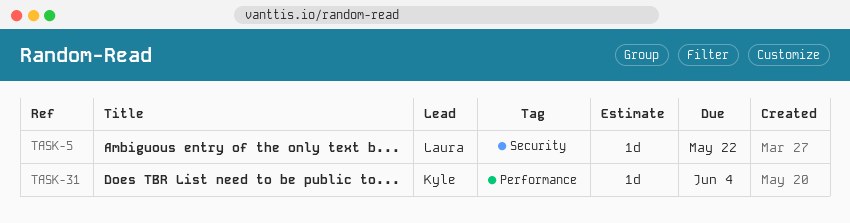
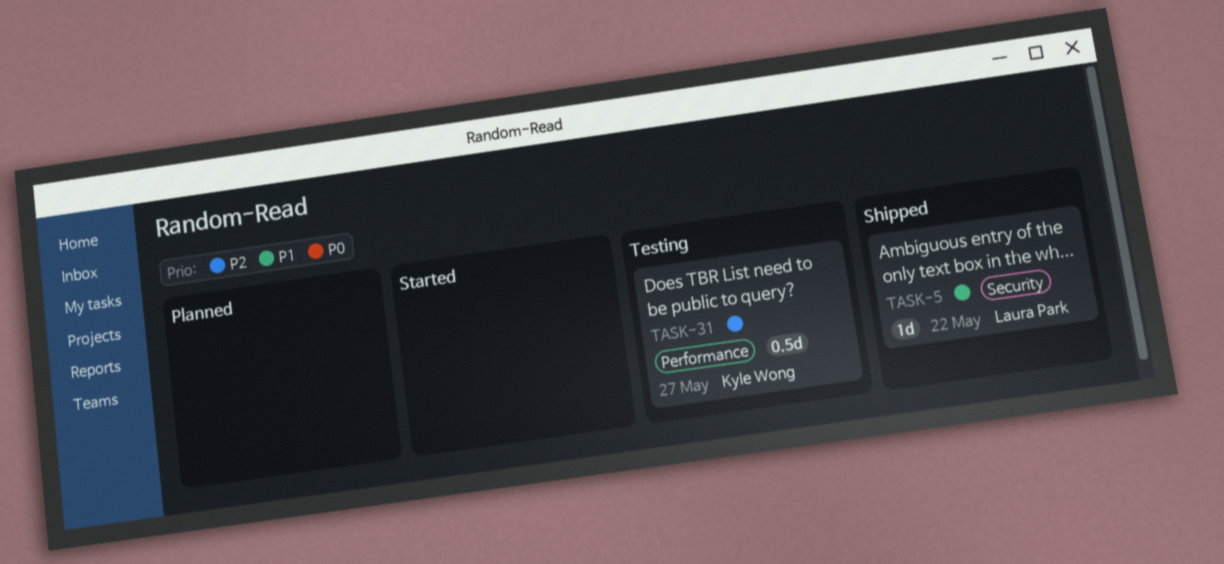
TASK-31, estimate: 1d -> 0.5d
TASK-31, due: Jun 4 -> May 27

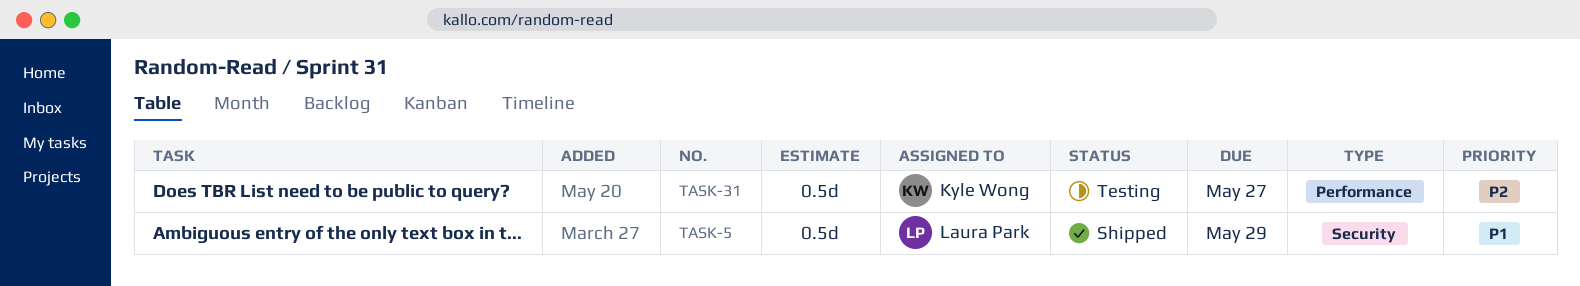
TASK-5, estimate: 1d -> 0.5d
TASK-5, due: May 22 -> May 29

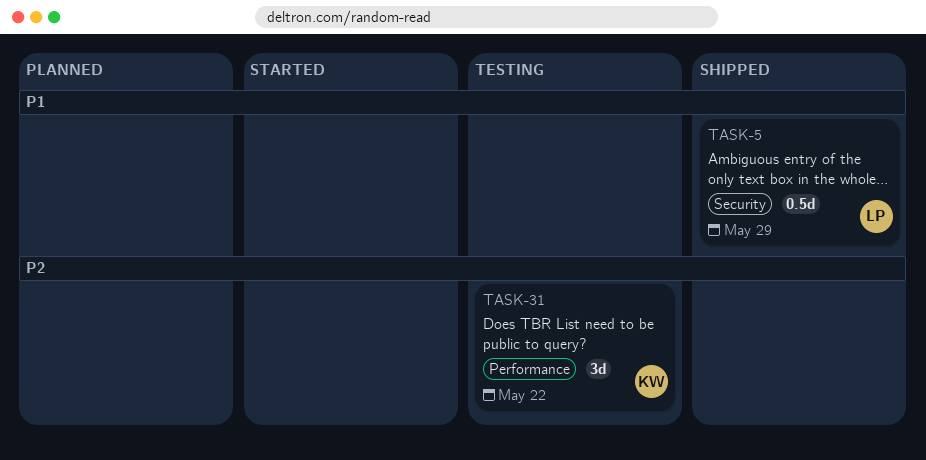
TASK-31, estimate: 0.5d -> 3d
TASK-31, due: May 27 -> May 22

